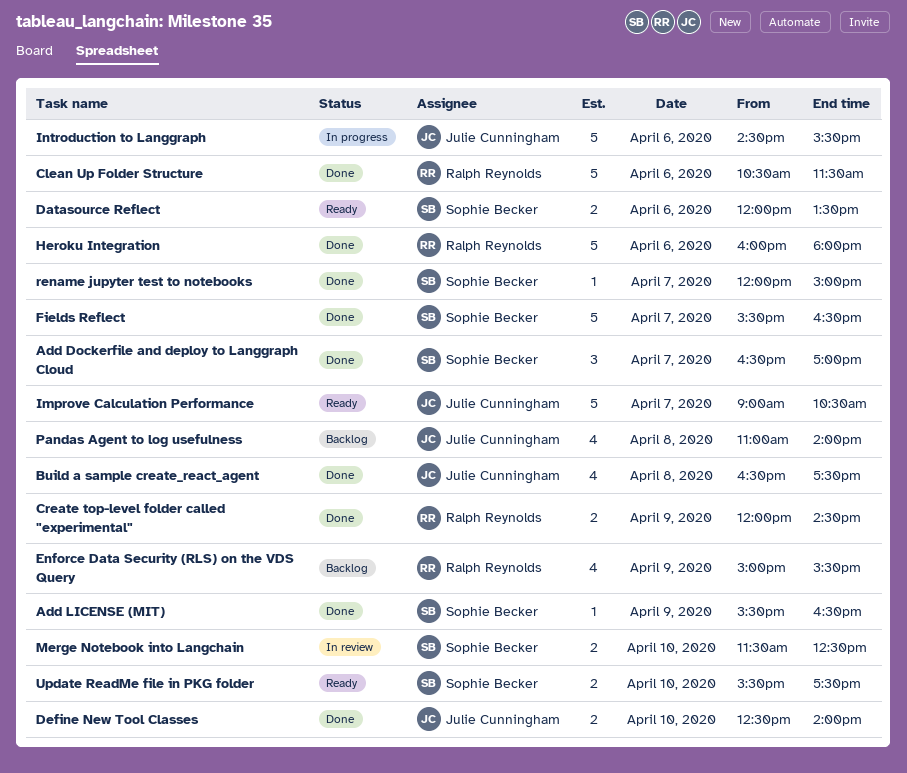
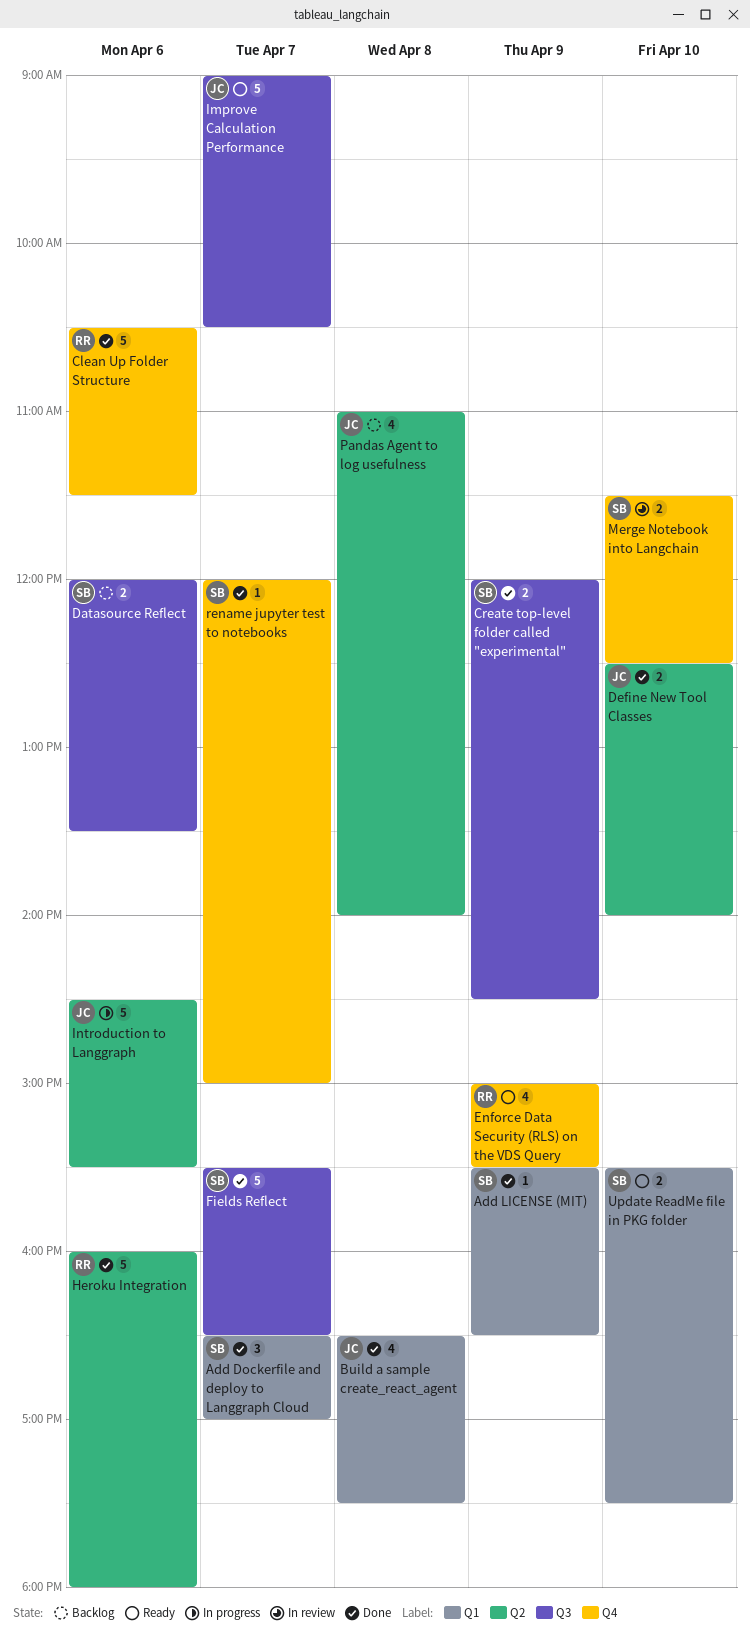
Create top-level folder called "experimental", owner: Ralph Reynolds -> Sophie Becker
Datasource Reflect, status: Ready -> Backlog
Enforce Data Security (RLS) on the VDS Query, status: Backlog -> Ready

